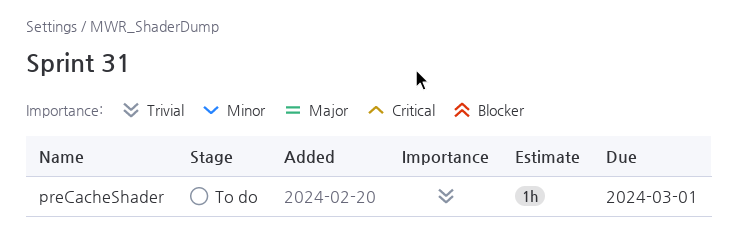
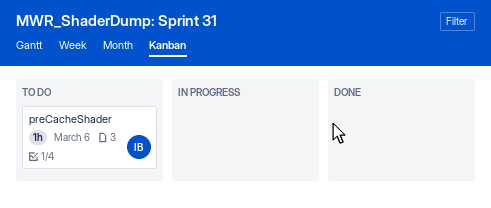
preCacheShader, due: Mar 1 -> Mar 6

